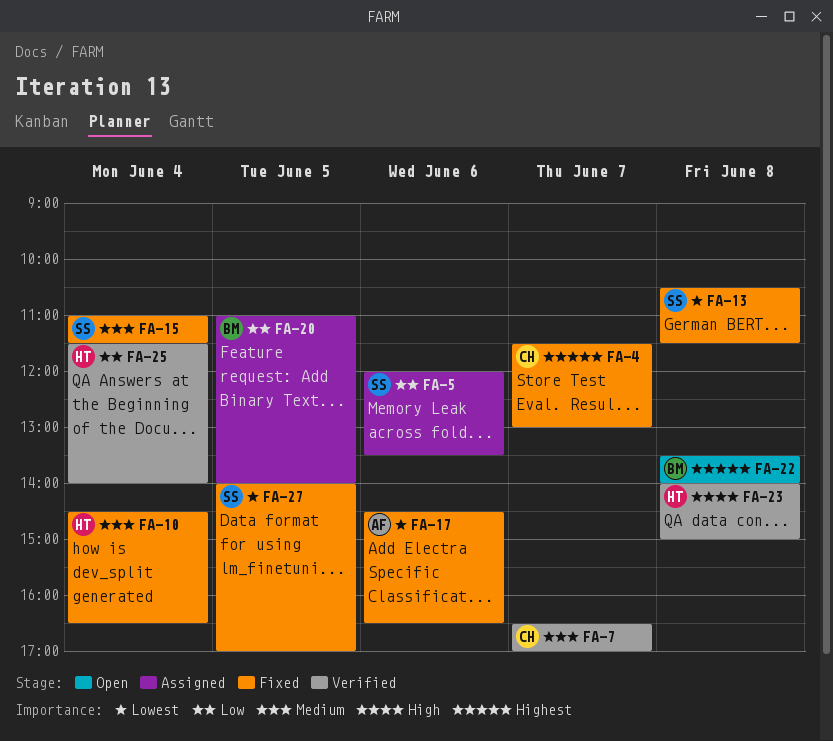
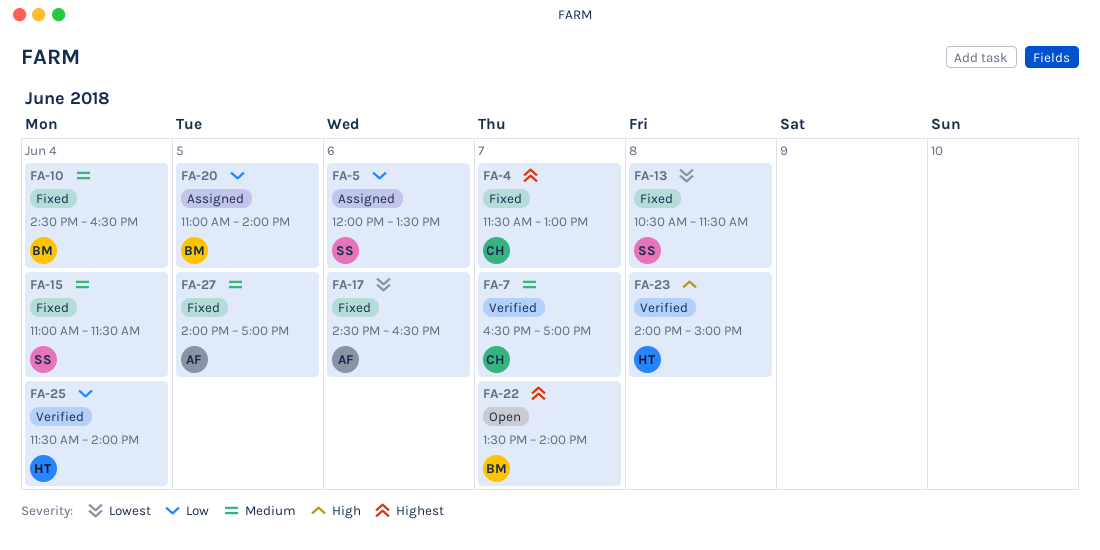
FA-10, owner: HT -> BM
FA-22, day: Jun 8 -> Jun 7
FA-27, owner: SS -> AF
FA-27, priority: Lowest -> Medium

